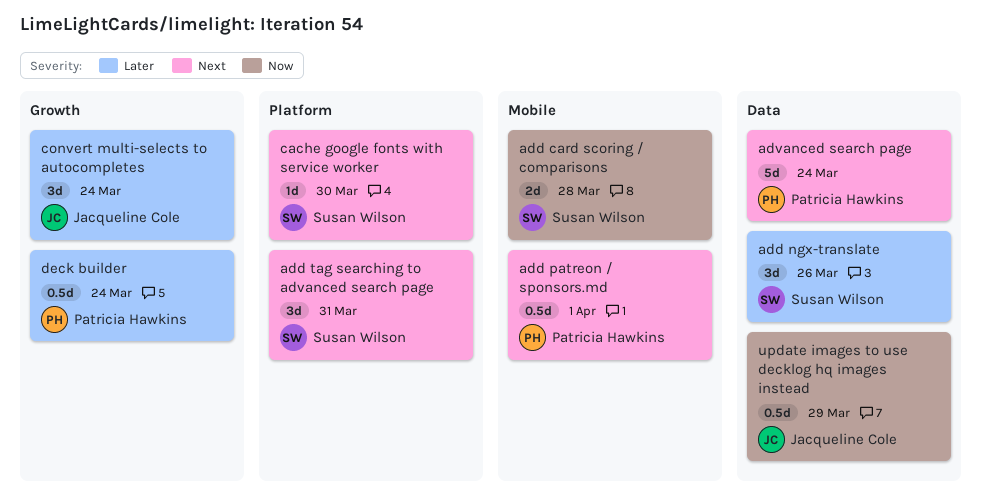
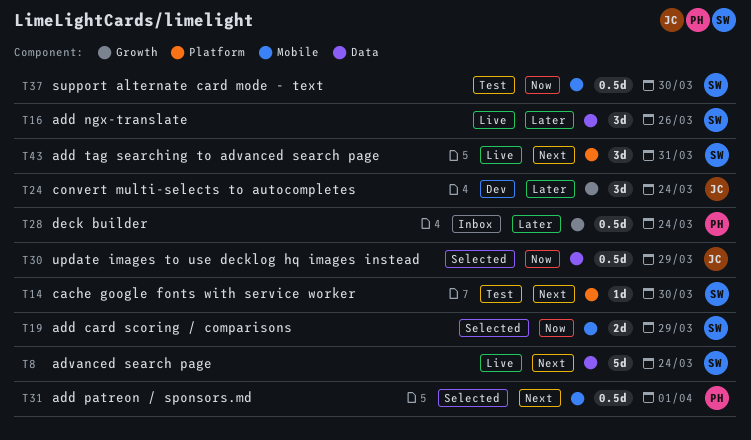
add card scoring / comparisons, due: Mar 28 -> Mar 29
advanced search page, owner: Patricia Hawkins -> Susan Wilson
support alternate card mode - text: none -> present

